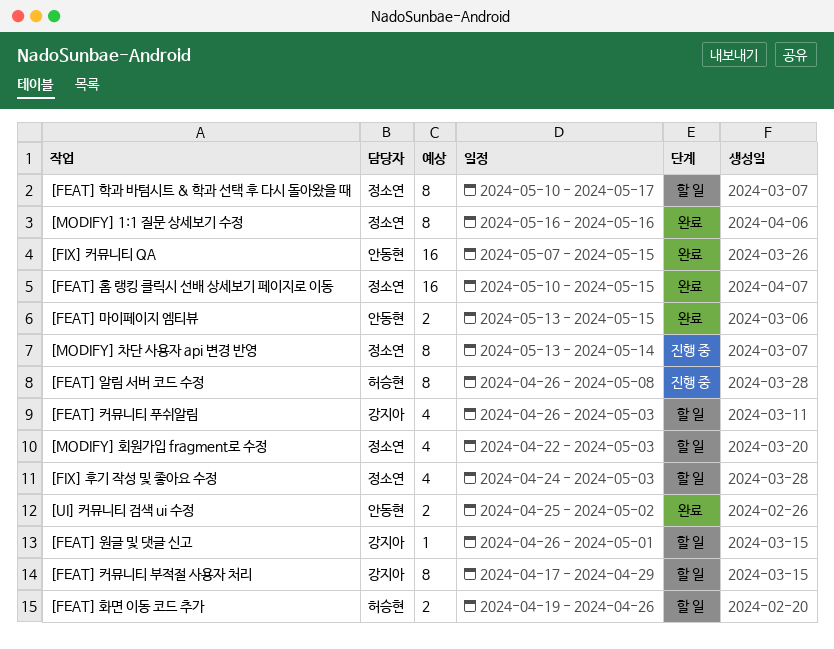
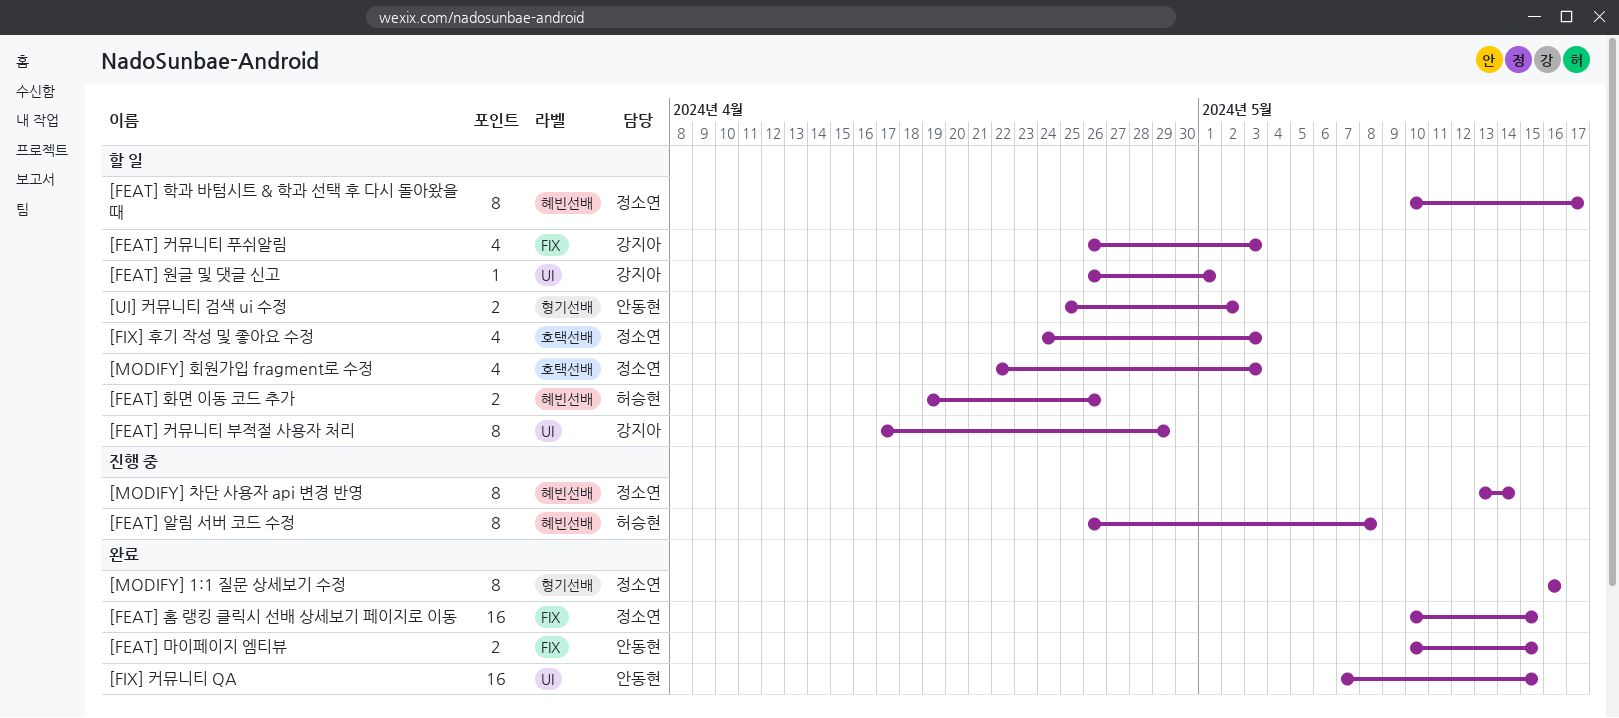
[FEAT] 마이페이지 엠티뷰, start: May 13 -> May 10
[UI] 커뮤니티 검색 ui 수정, status: 완료 -> 할 일

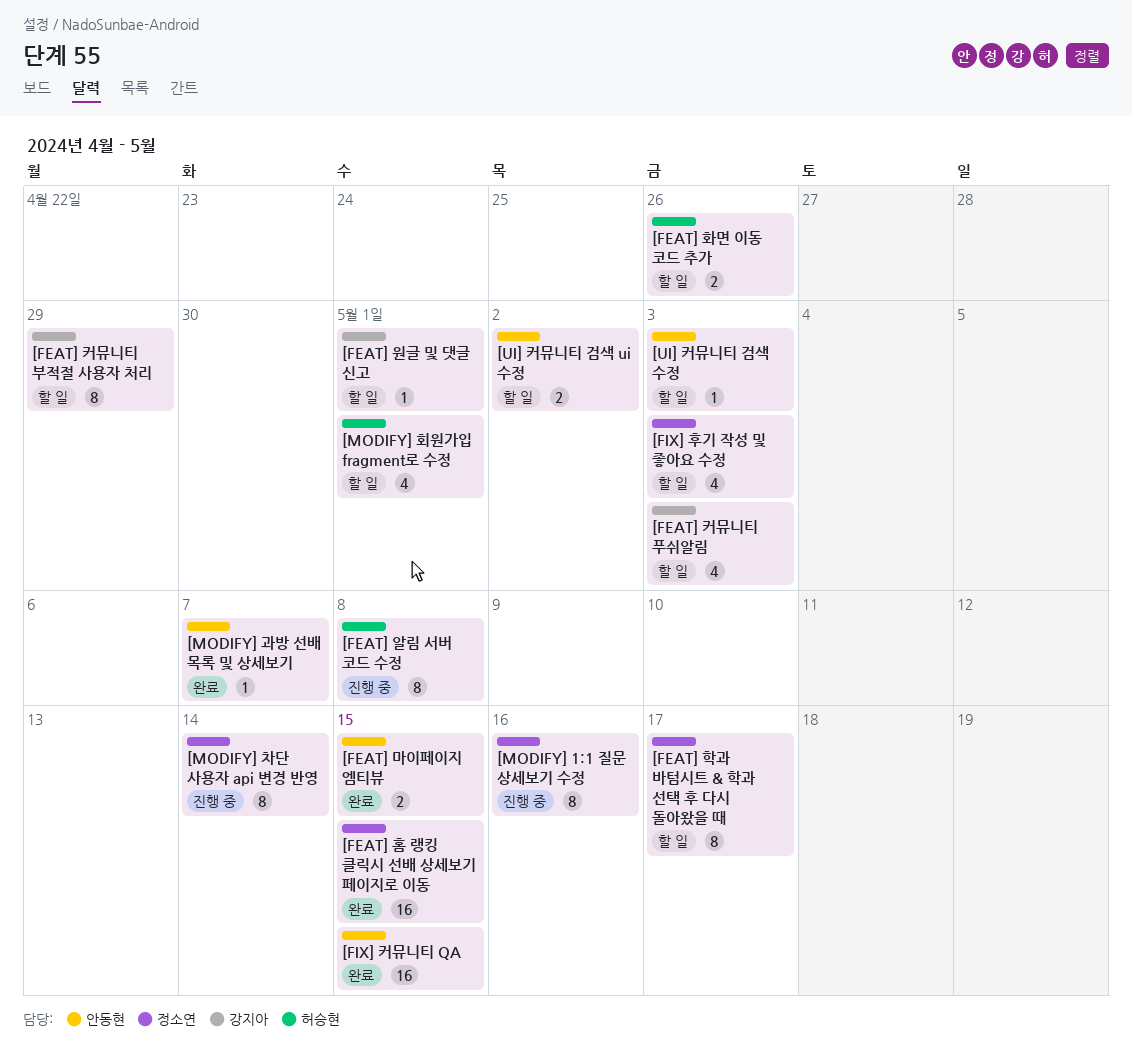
[MODIFY] 1:1 질문 상세보기 수정, status: 완료 -> 진행 중
[MODIFY] 과방 선배 목록 및 상세보기: none -> present
[MODIFY] 회원가입 fragment로 수정, owner: 정소연 -> 허승현
[MODIFY] 회원가입 fragment로 수정, due: May 3 -> May 1
[UI] 커뮤니티 검색 수정: none -> present

